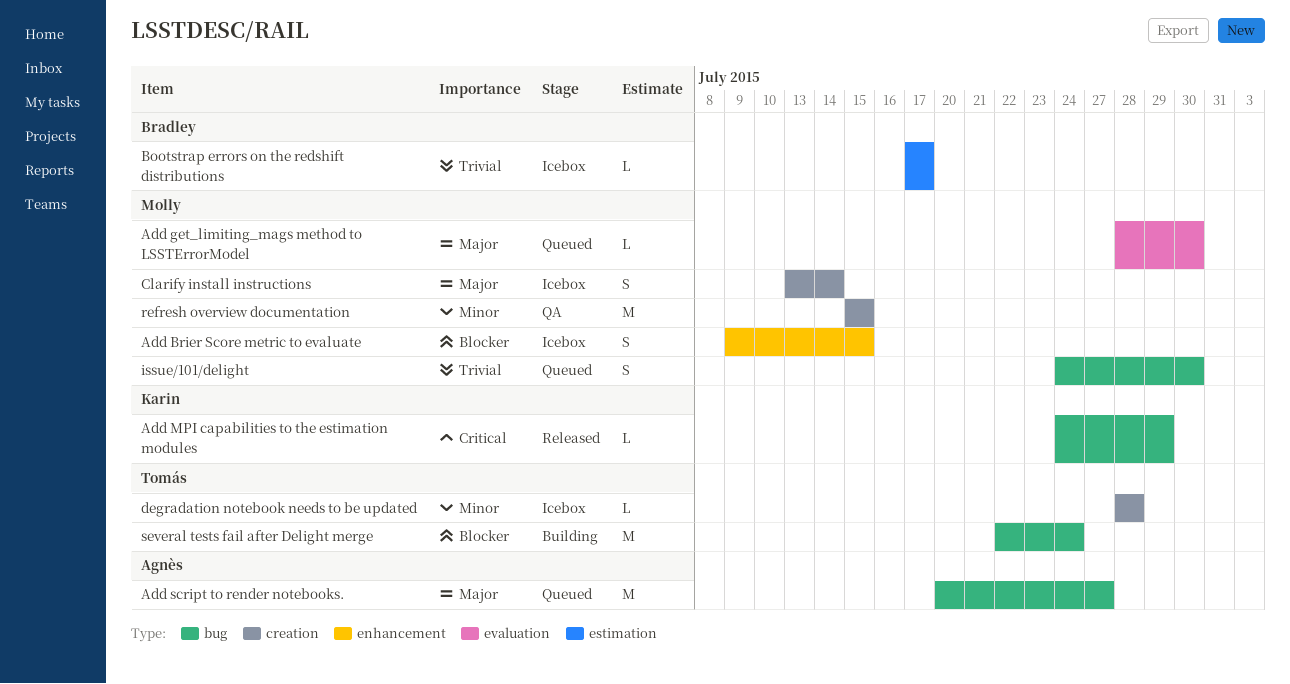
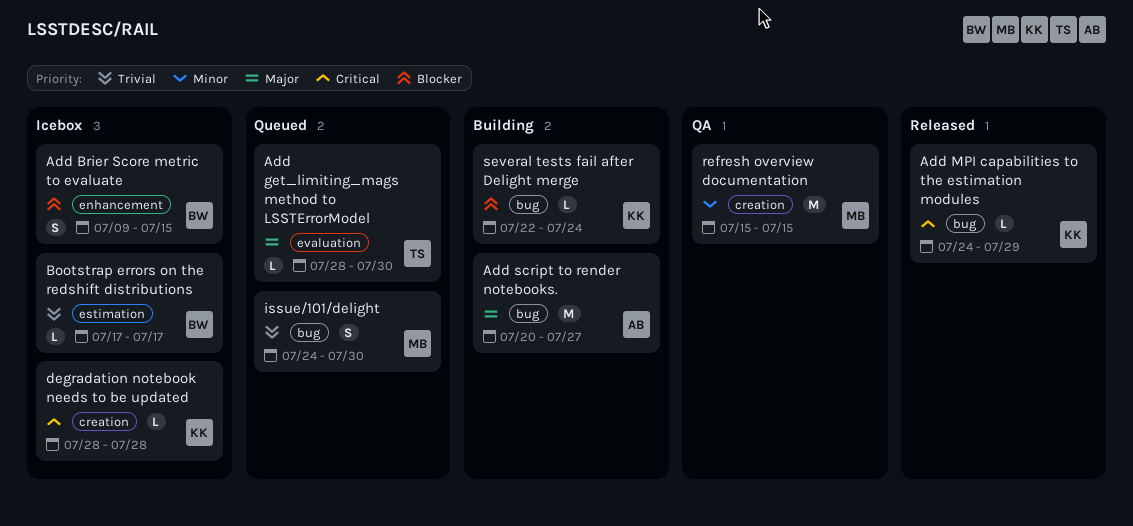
Add Brier Score metric to evaluate, owner: Molly -> Bradley
Add get_limiting_mags method to LSSTErrorModel, owner: Molly -> Tomás
Add script to render notebooks., status: Queued -> Building
Clarify install instructions: present -> none
degradation notebook needs to be updated, owner: Tomás -> Karin
degradation notebook needs to be updated, priority: Minor -> Critical
several tests fail after Delight merge, owner: Tomás -> Karin
several tests fail after Delight merge, estimate: M -> L

